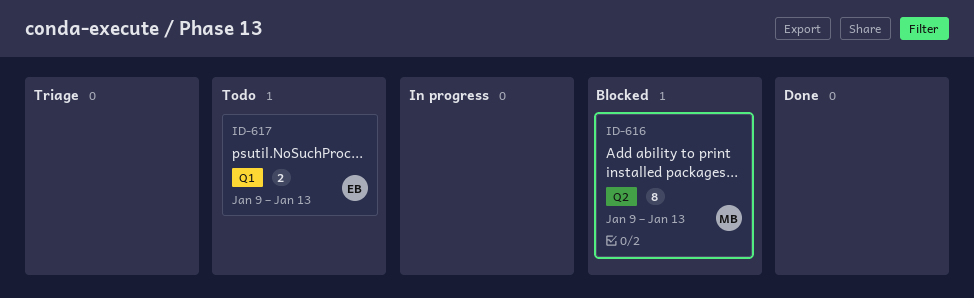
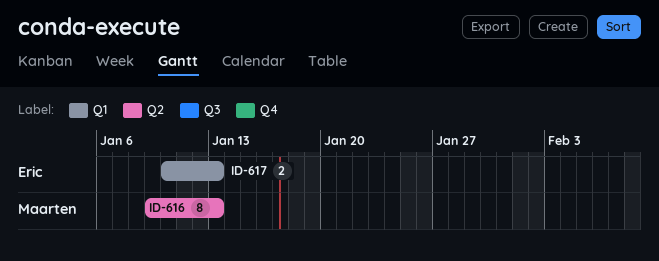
ID-617, start: Jan 9 -> Jan 10

